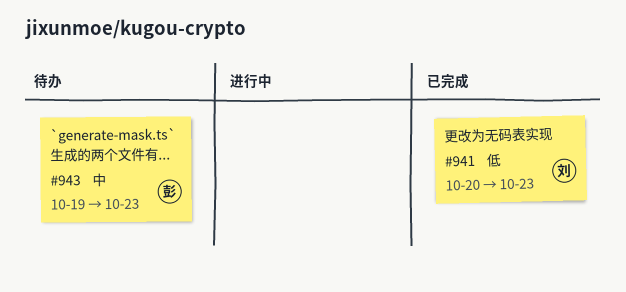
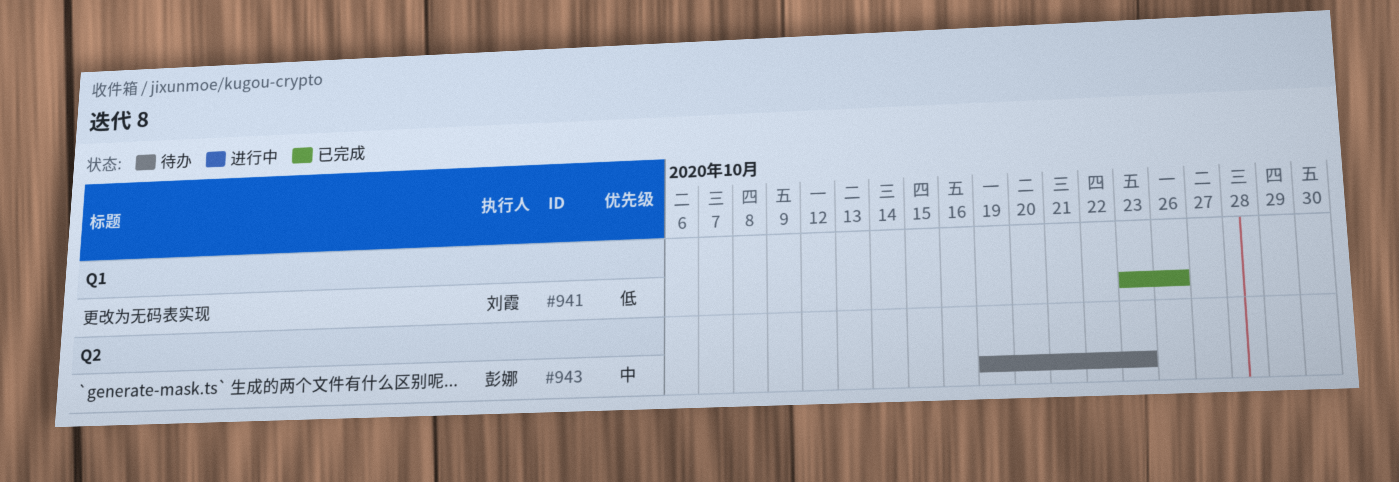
#941, start: Oct 20 -> Oct 23
#941, due: Oct 23 -> Oct 26

